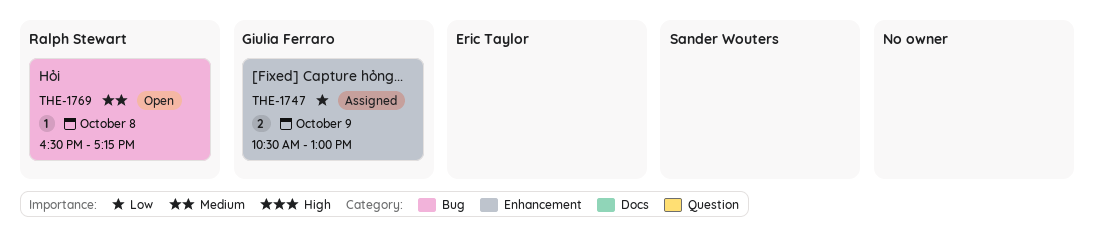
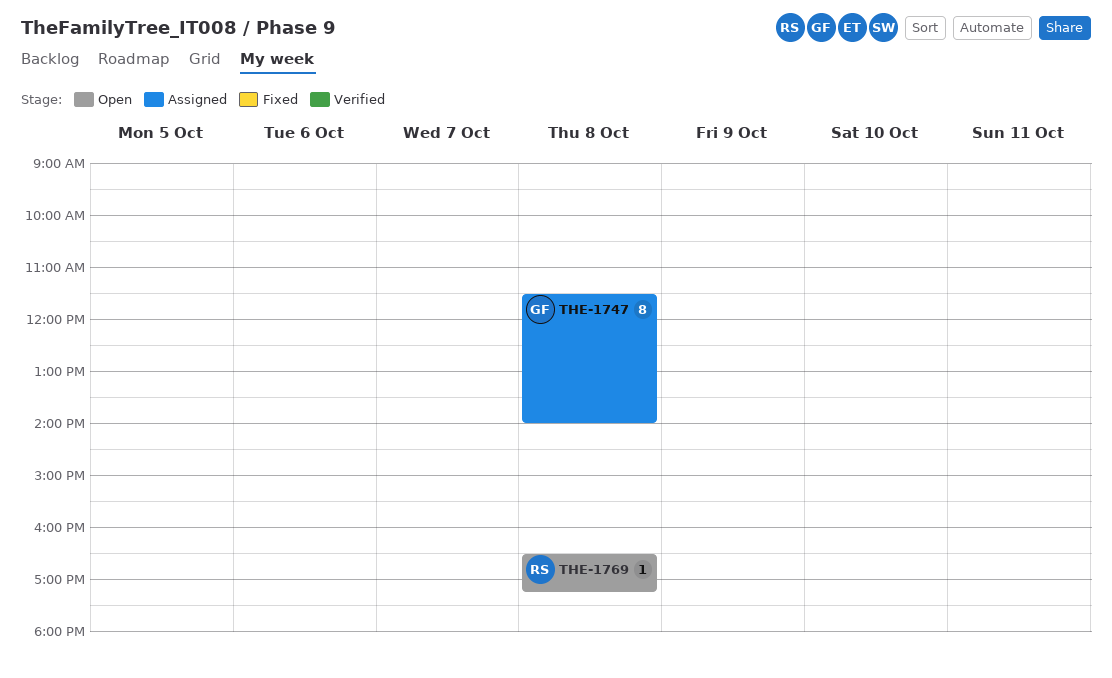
THE-1747, estimate: 2 -> 8
THE-1747, day: Oct 9 -> Oct 8
THE-1747, begins: 10:30 -> 11:30
THE-1747, ends: 13:00 -> 14:00

